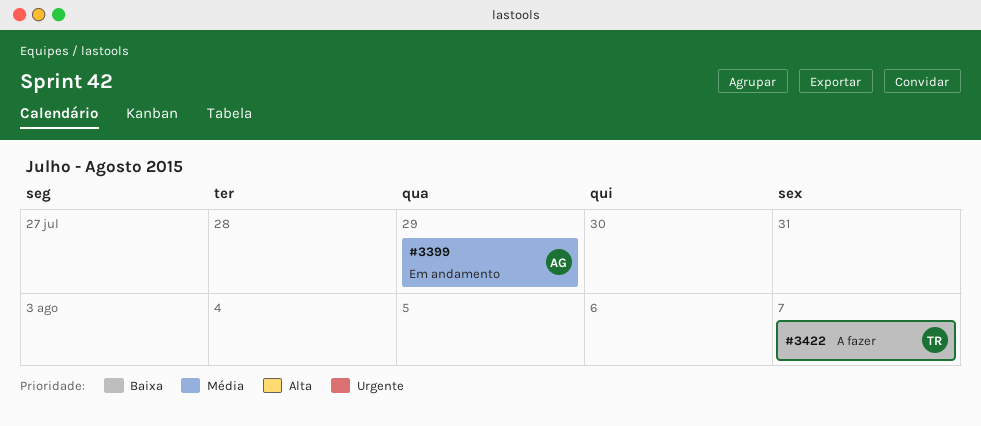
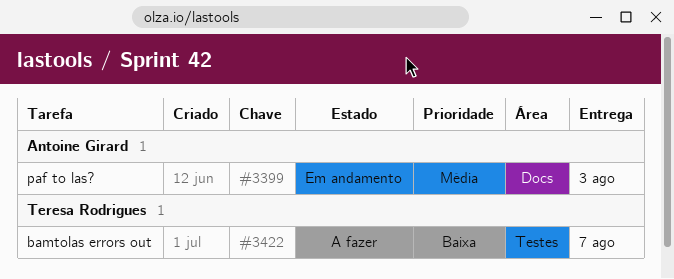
#3399, due: Jul 29 -> Aug 3

